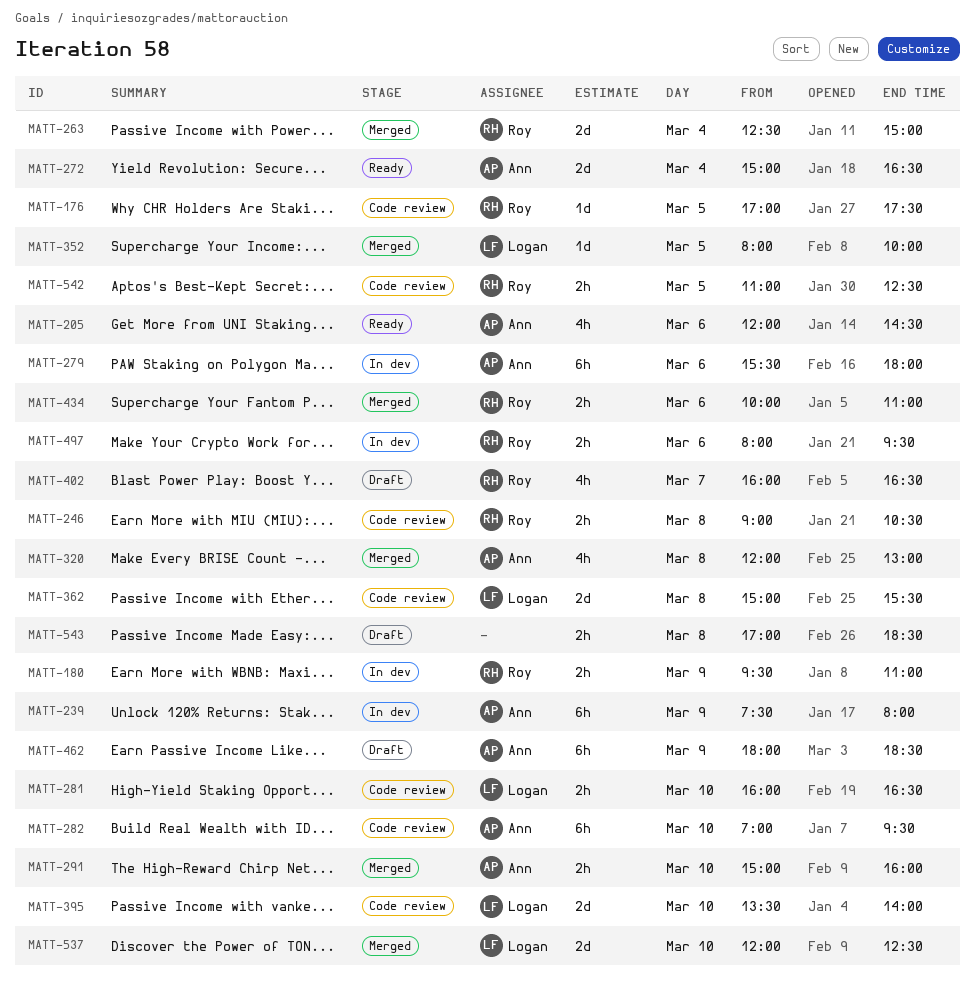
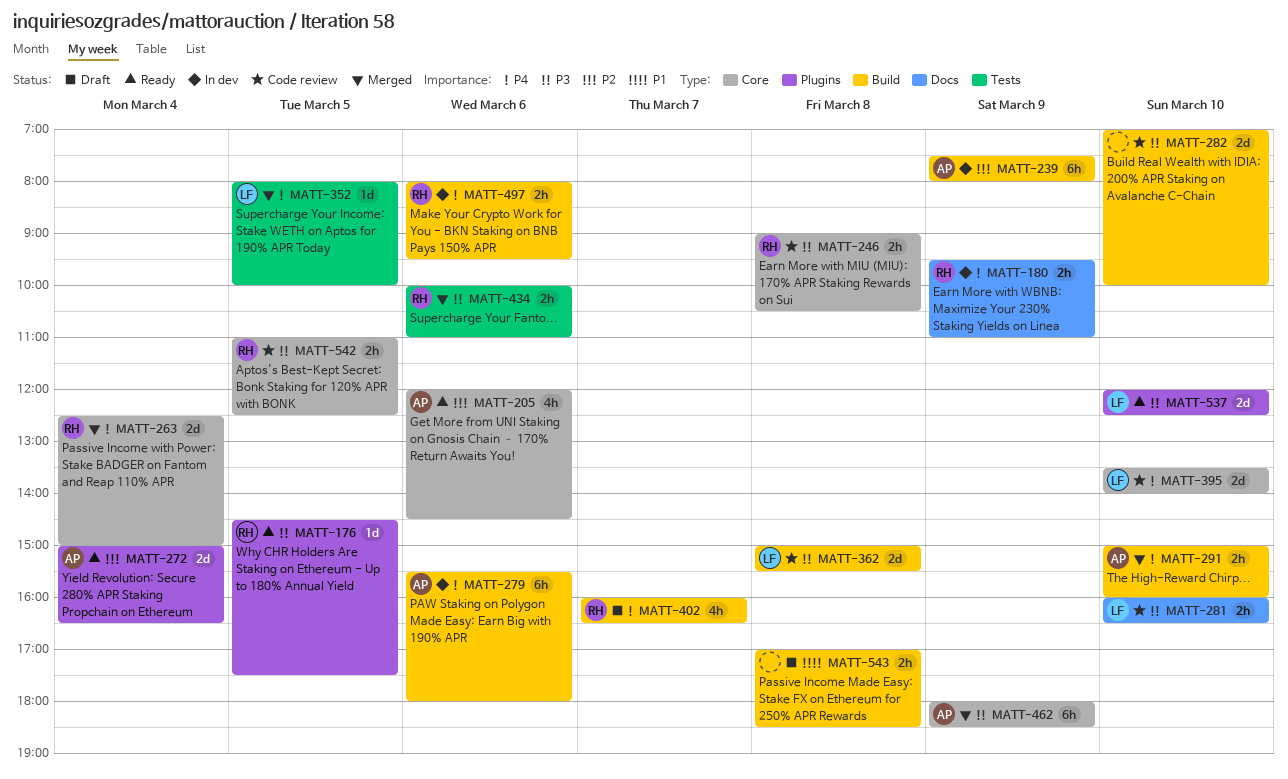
MATT-176, status: Code review -> Ready
MATT-176, begins: 17:00 -> 14:30
MATT-282, owner: Ann -> none
MATT-282, estimate: 6h -> 2d
MATT-282, ends: 09:30 -> 10:00
MATT-320: present -> none
MATT-462, status: Draft -> Merged
MATT-537, status: Merged -> Ready

